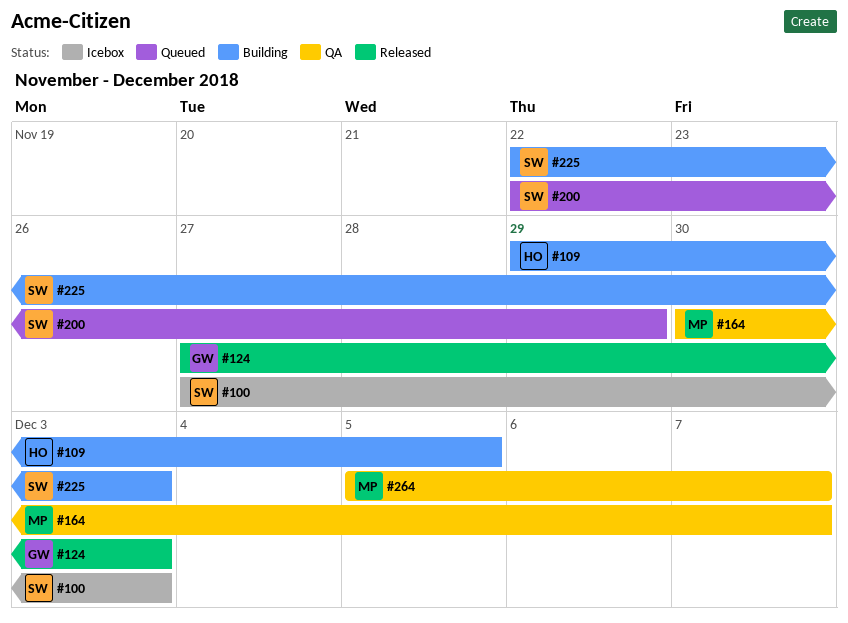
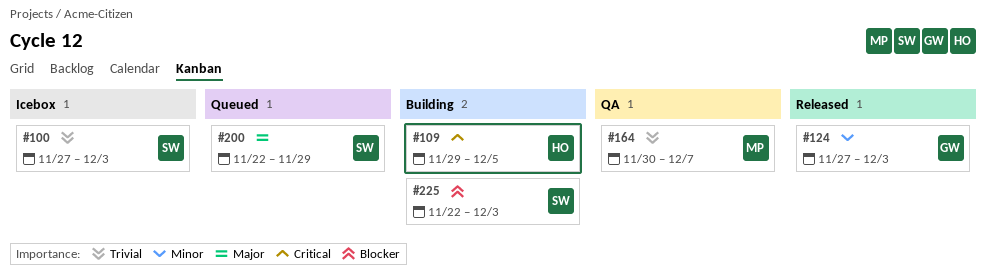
#264: present -> none

